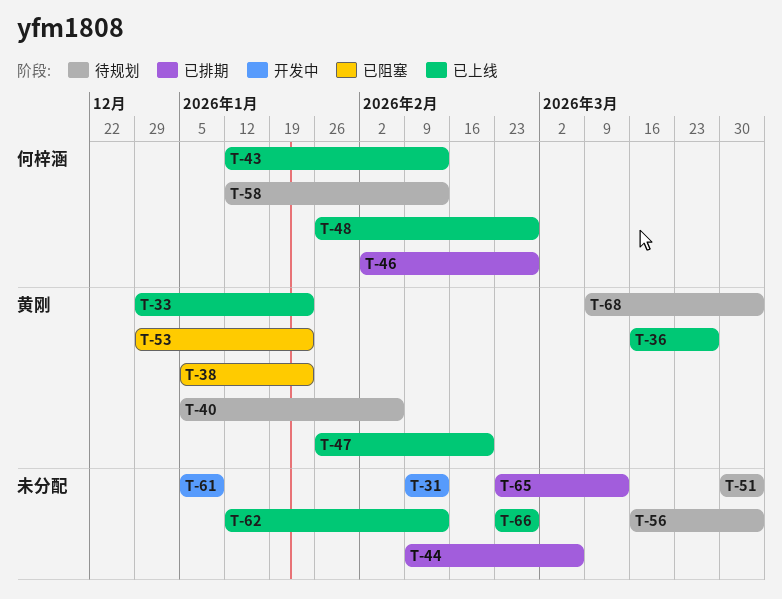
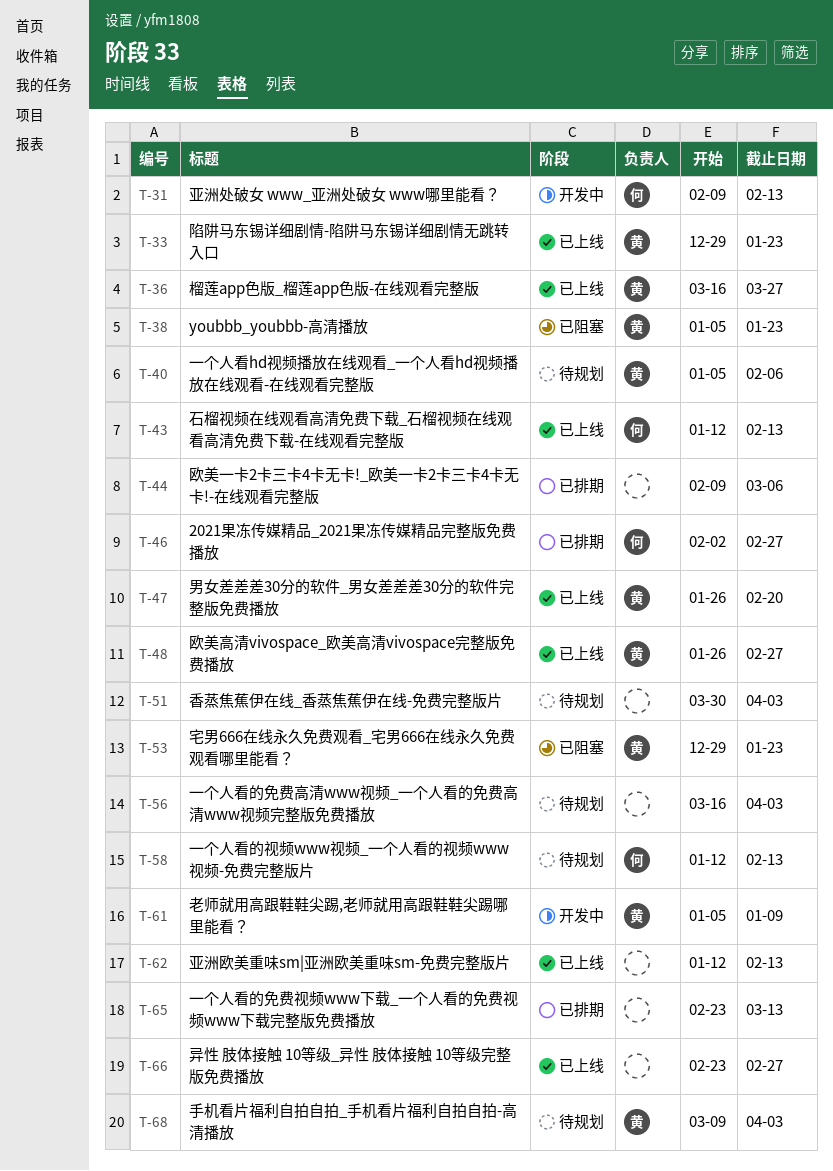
T-31, owner: none -> 何梓涵
T-48, owner: 何梓涵 -> 黄刚
T-61, owner: none -> 黄刚

